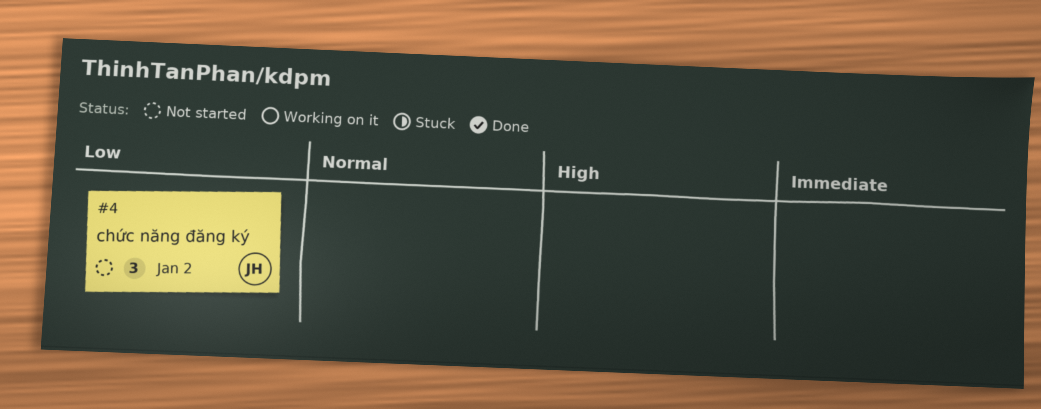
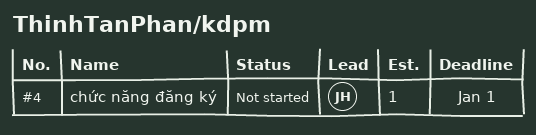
#4, estimate: 3 -> 1
#4, due: Jan 2 -> Jan 1

